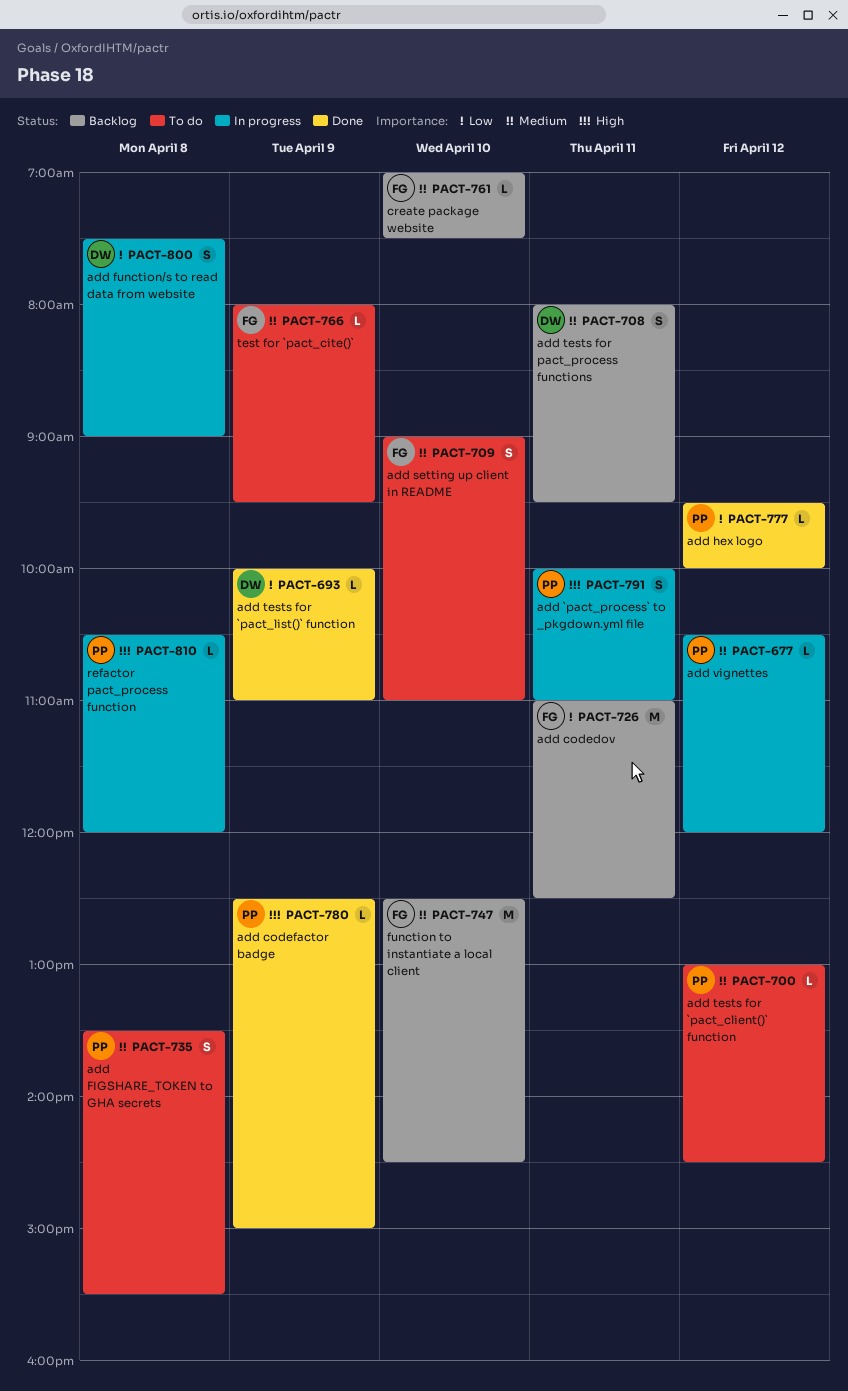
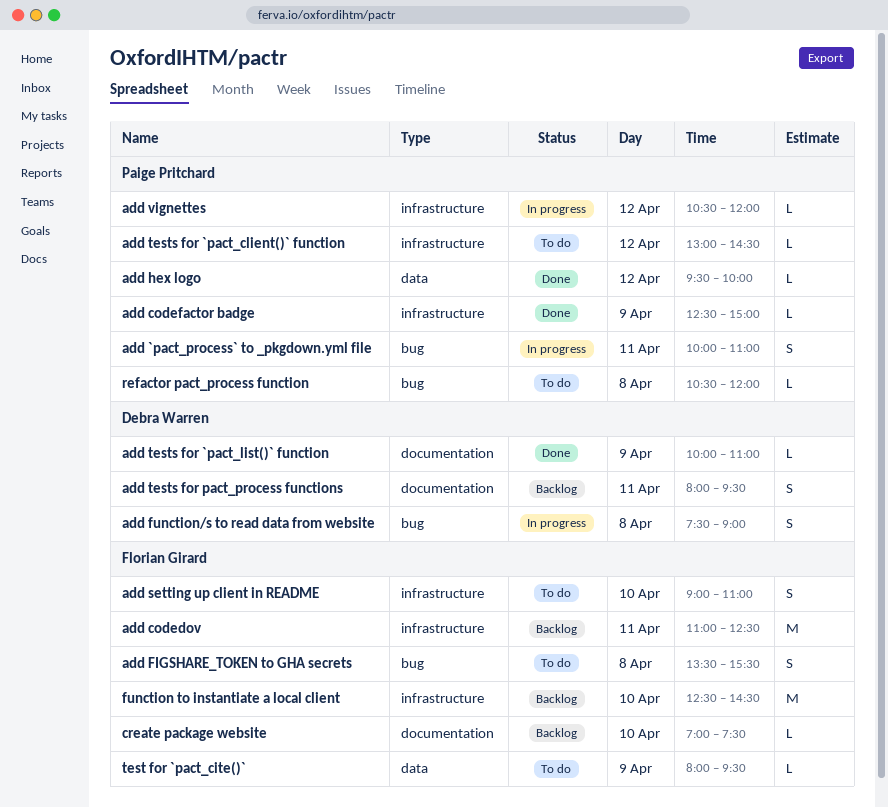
add FIGSHARE_TOKEN to GHA secrets, owner: Paige Pritchard -> Florian Girard
refactor pact_process function, status: In progress -> To do

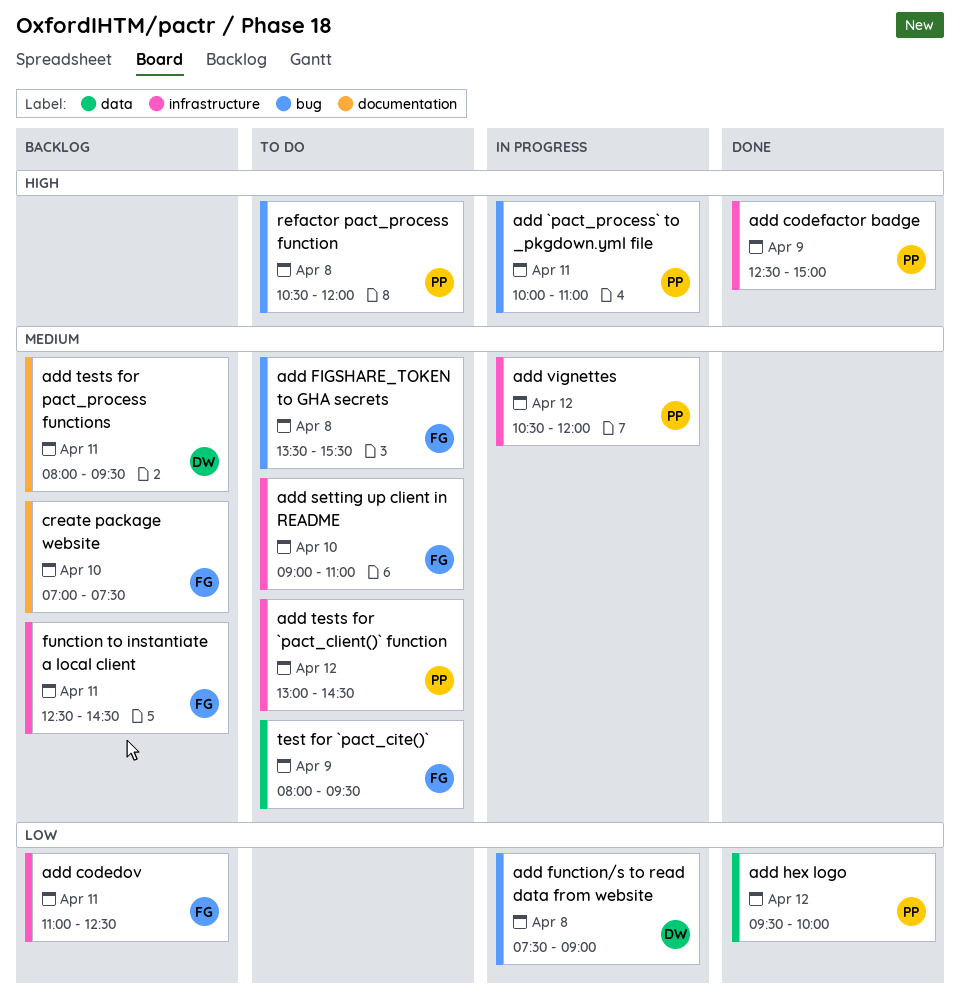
add tests for `pact_list()` function: present -> none
function to instantiate a local client, day: Apr 10 -> Apr 11

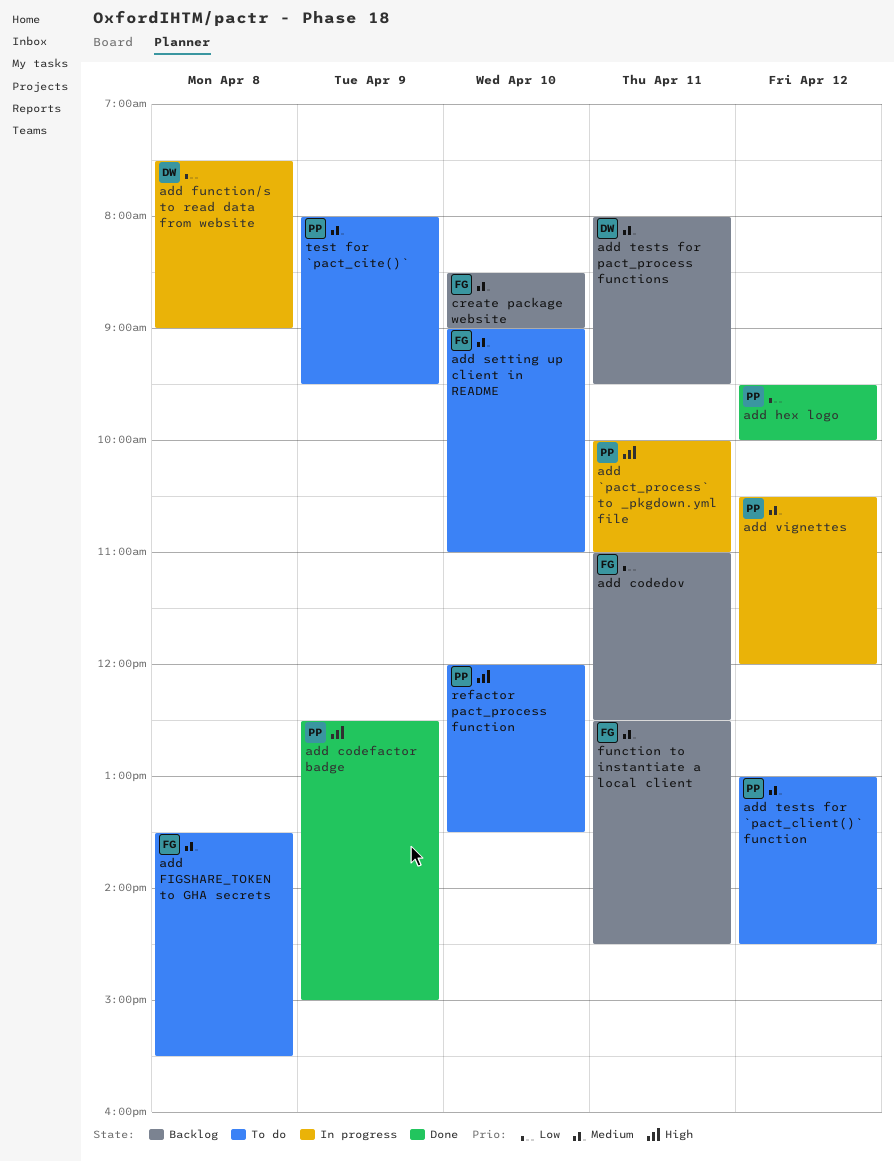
create package website, begins: 07:00 -> 08:30
create package website, ends: 07:30 -> 09:00
refactor pact_process function, day: Apr 8 -> Apr 10
refactor pact_process function, begins: 10:30 -> 12:00
refactor pact_process function, ends: 12:00 -> 13:30
test for `pact_cite()`, owner: FG -> PP

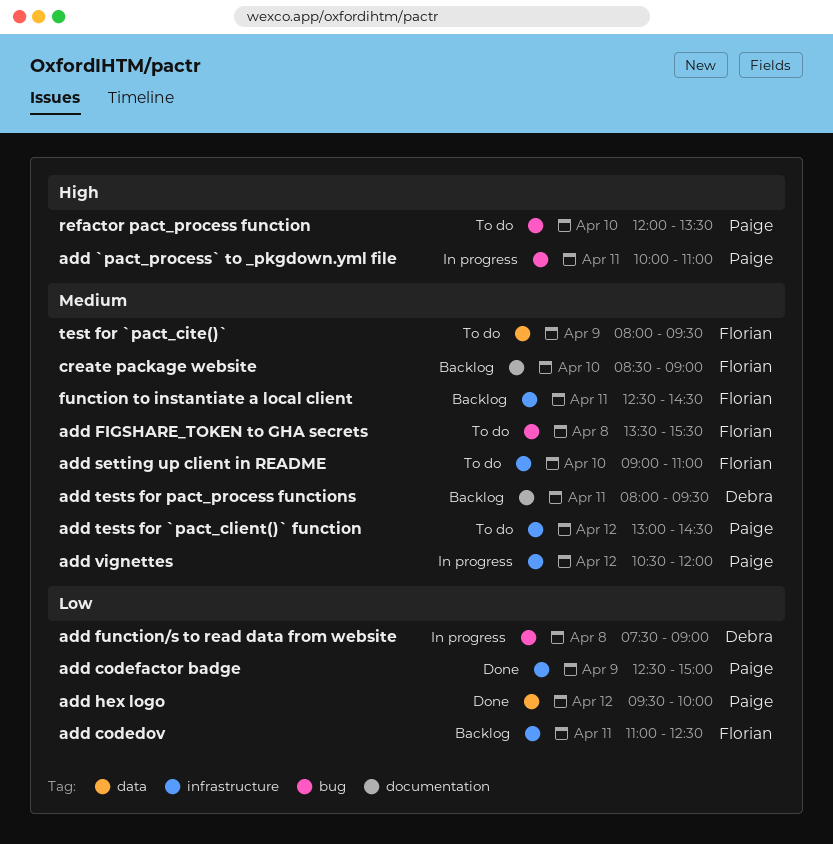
add codefactor badge, priority: High -> Low
test for `pact_cite()`, owner: Paige -> Florian

